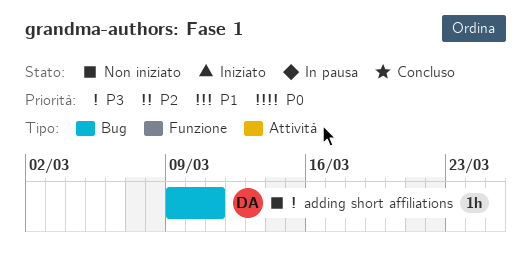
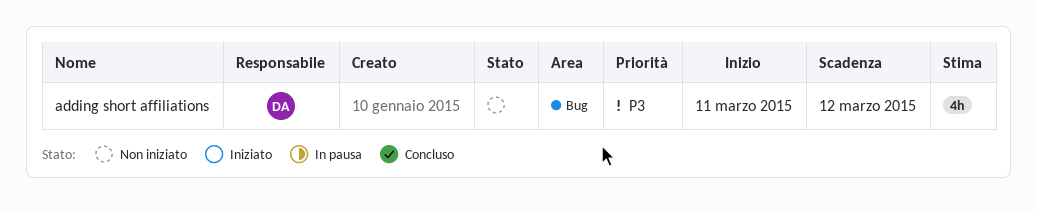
adding short affiliations, estimate: 1h -> 4h
adding short affiliations, start: Mar 9 -> Mar 11
adding short affiliations, due: Mar 11 -> Mar 12

